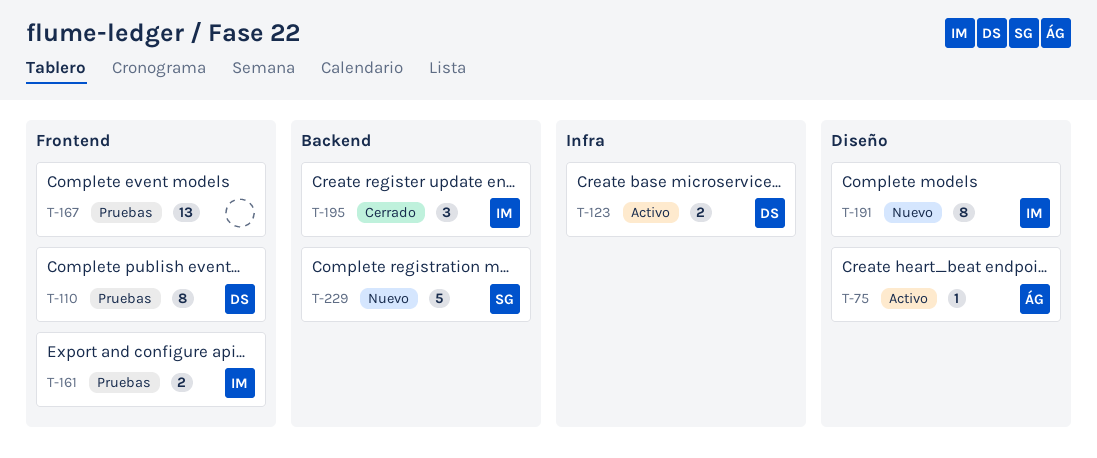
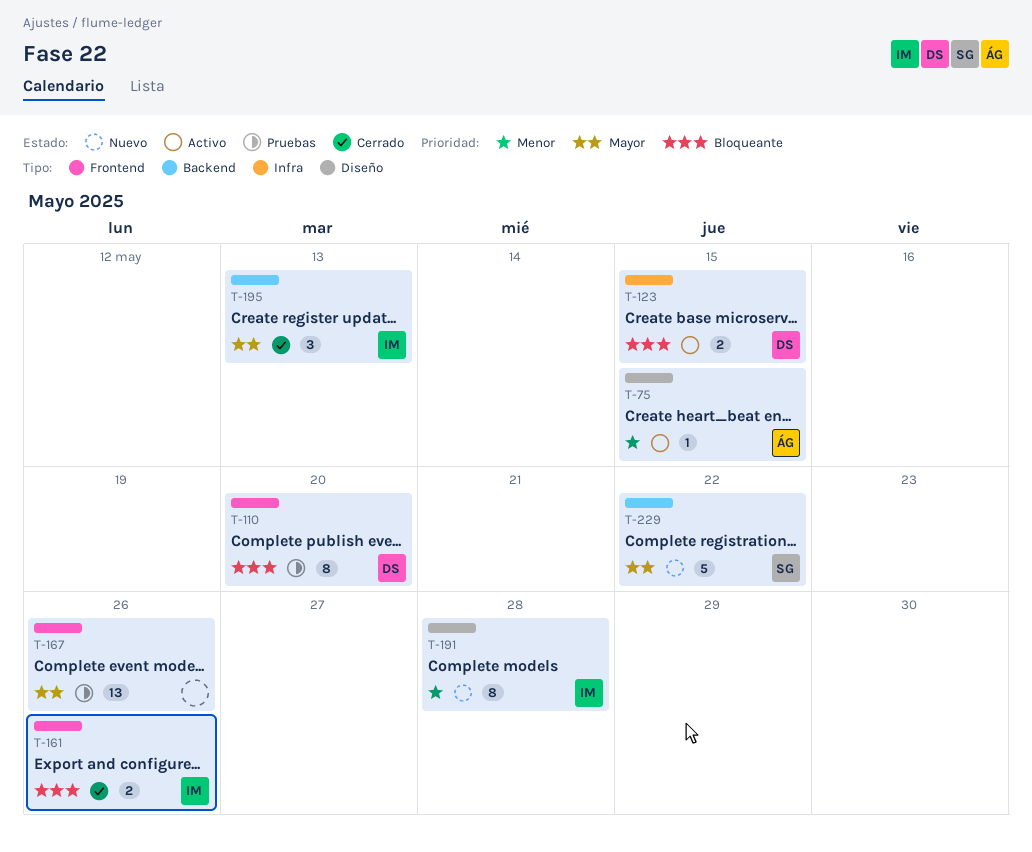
T-161, status: Pruebas -> Cerrado

